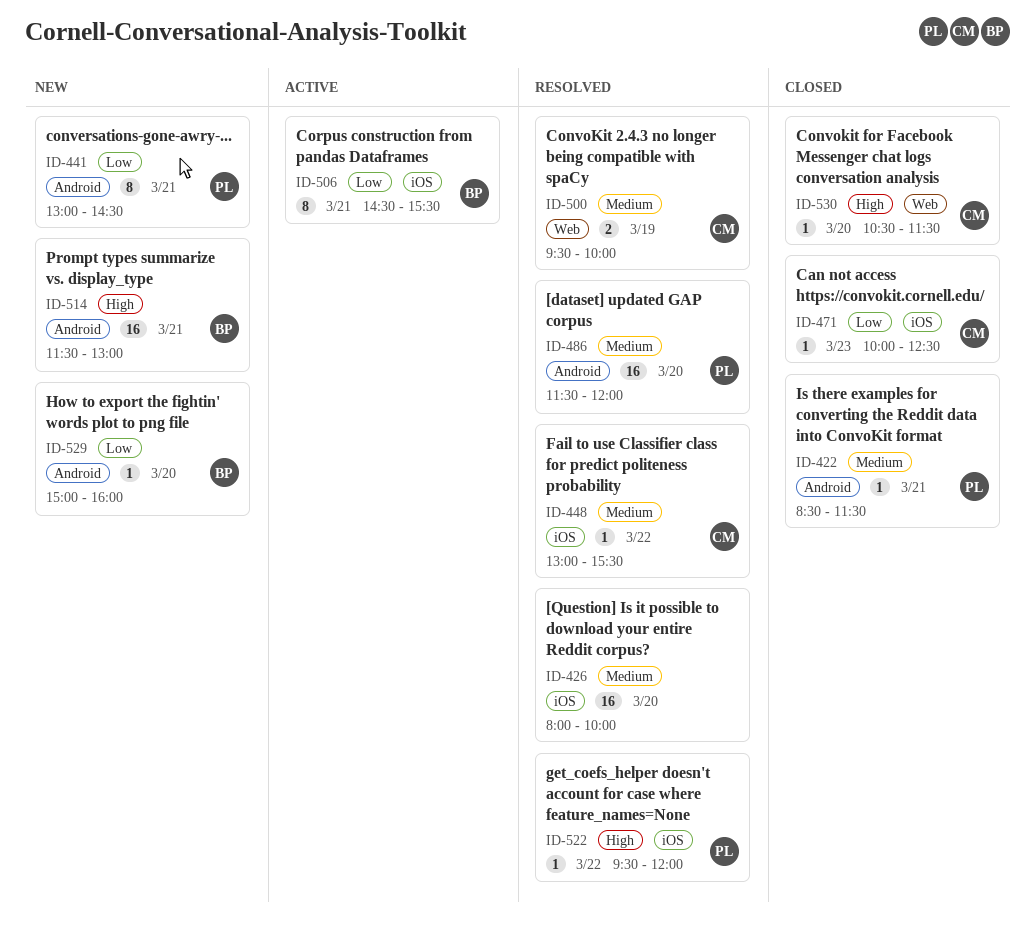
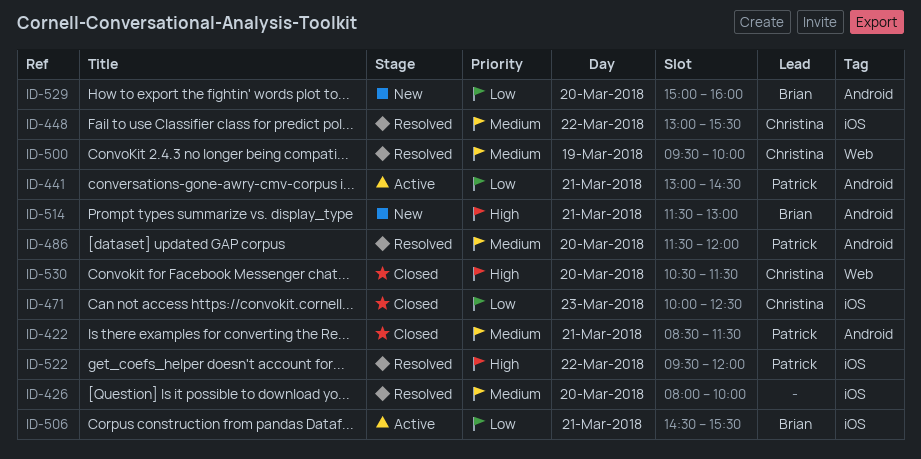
ID-441, status: New -> Active

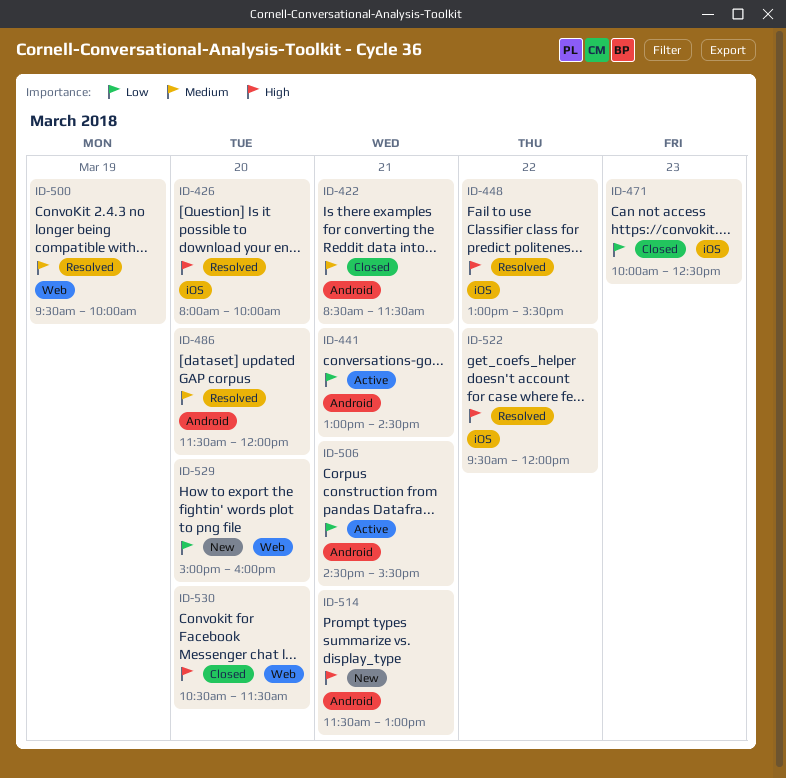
ID-426, priority: Medium -> High
ID-448, priority: Medium -> High
ID-506, label: iOS -> Android
ID-529, label: Android -> Web

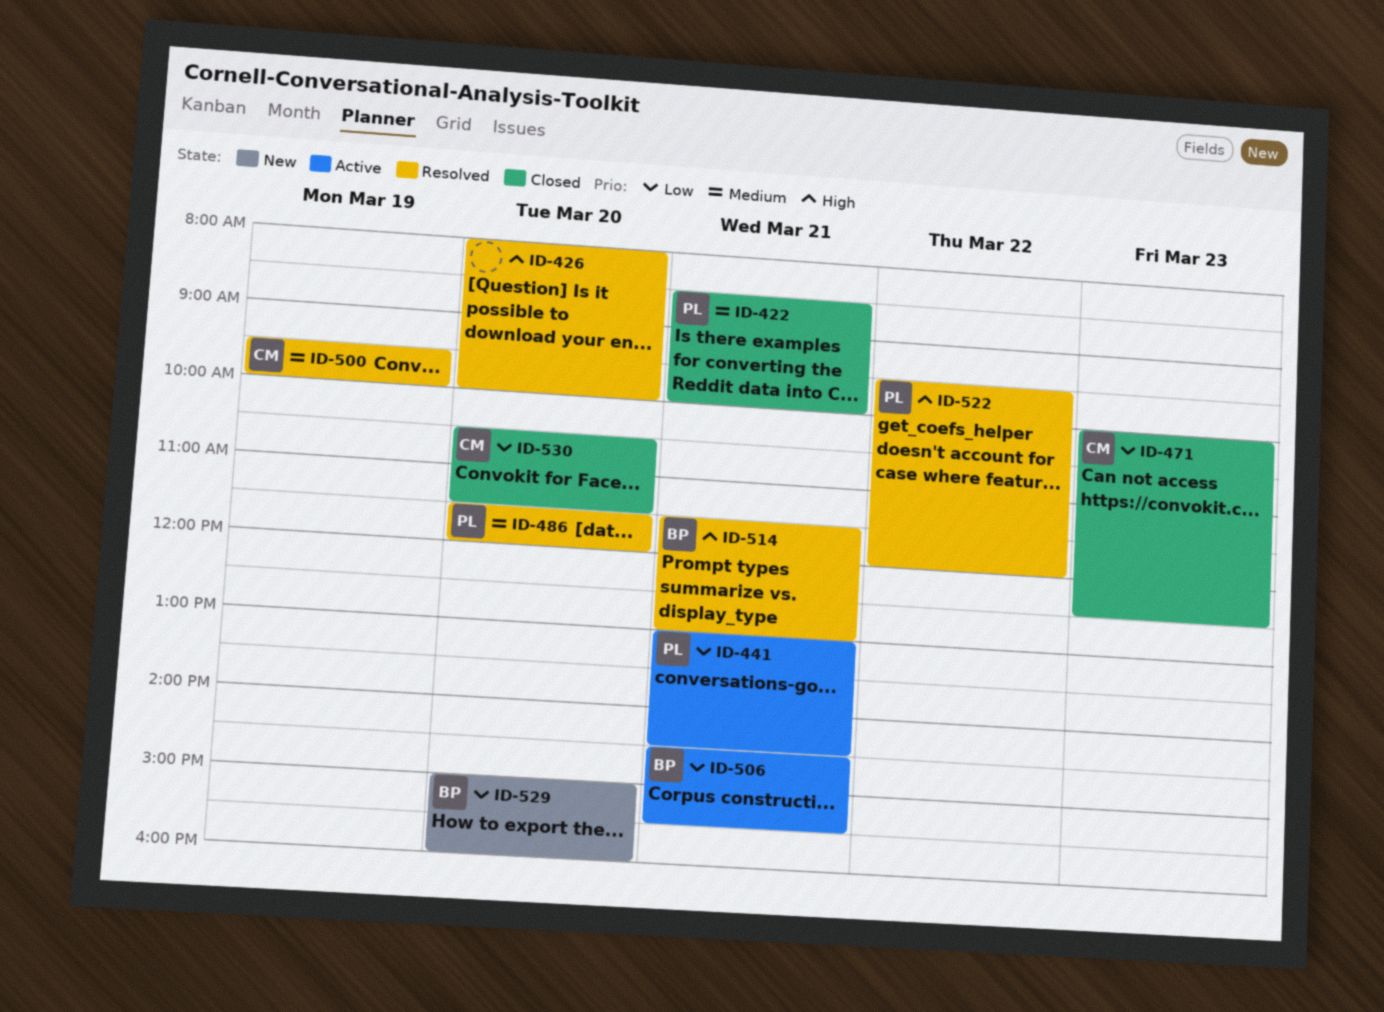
ID-422, ends: 11:30 -> 10:00
ID-448: present -> none
ID-514, status: New -> Resolved
ID-530, priority: High -> Low

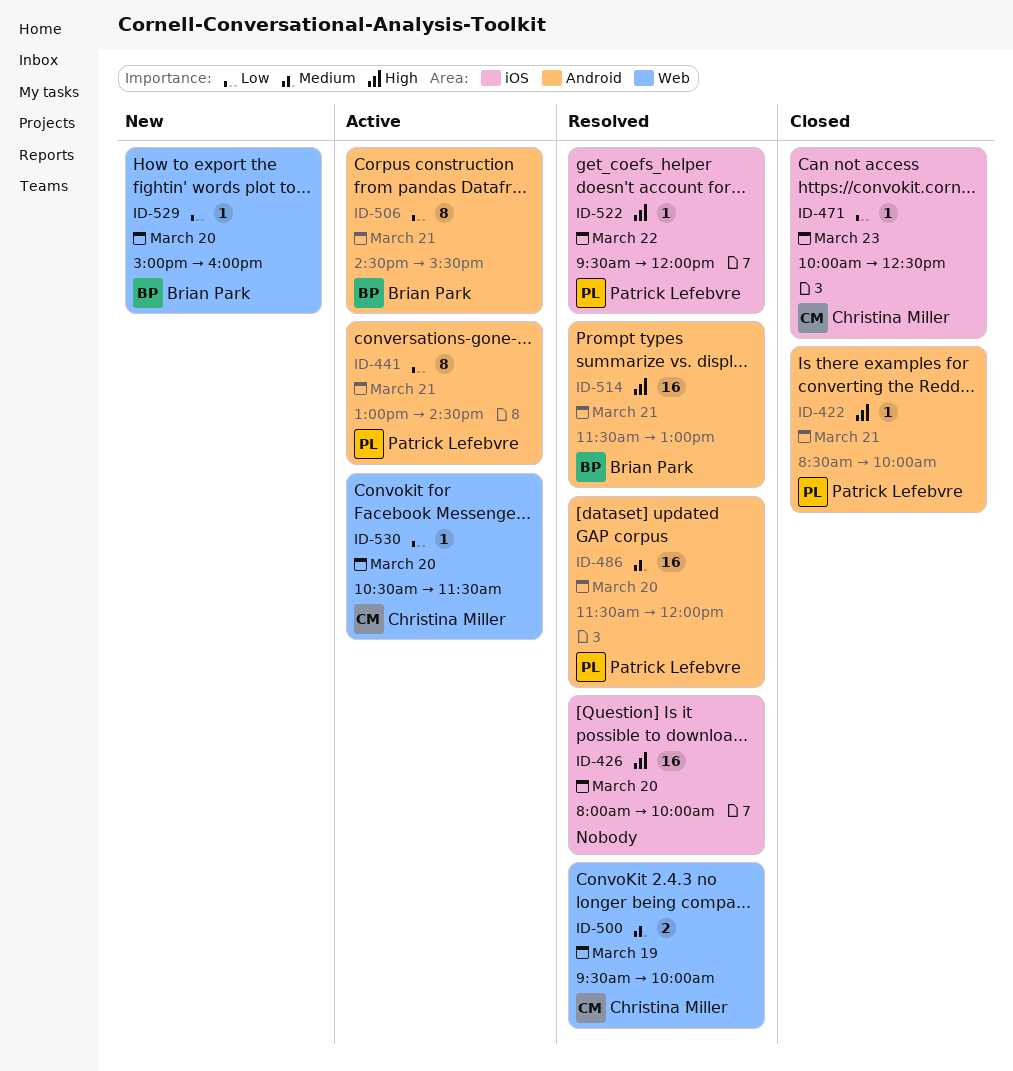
ID-422, priority: Medium -> High
ID-530, status: Closed -> Active

